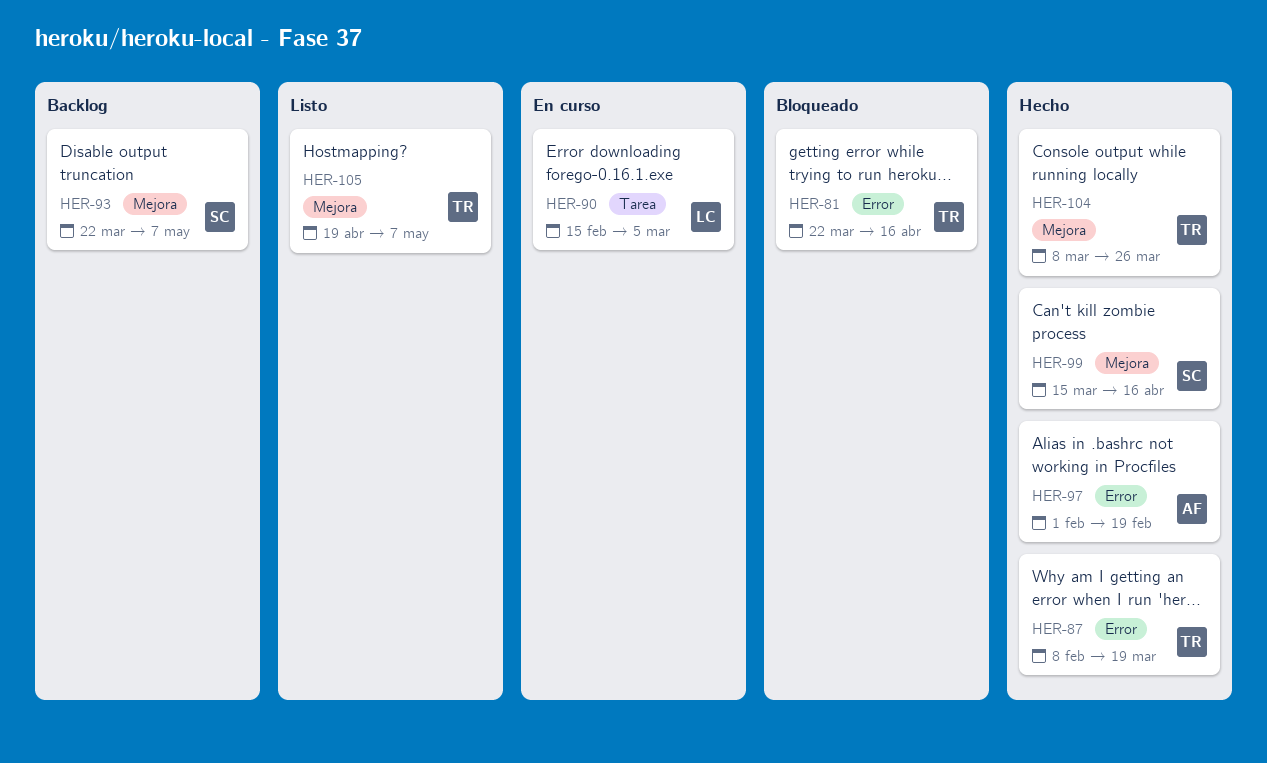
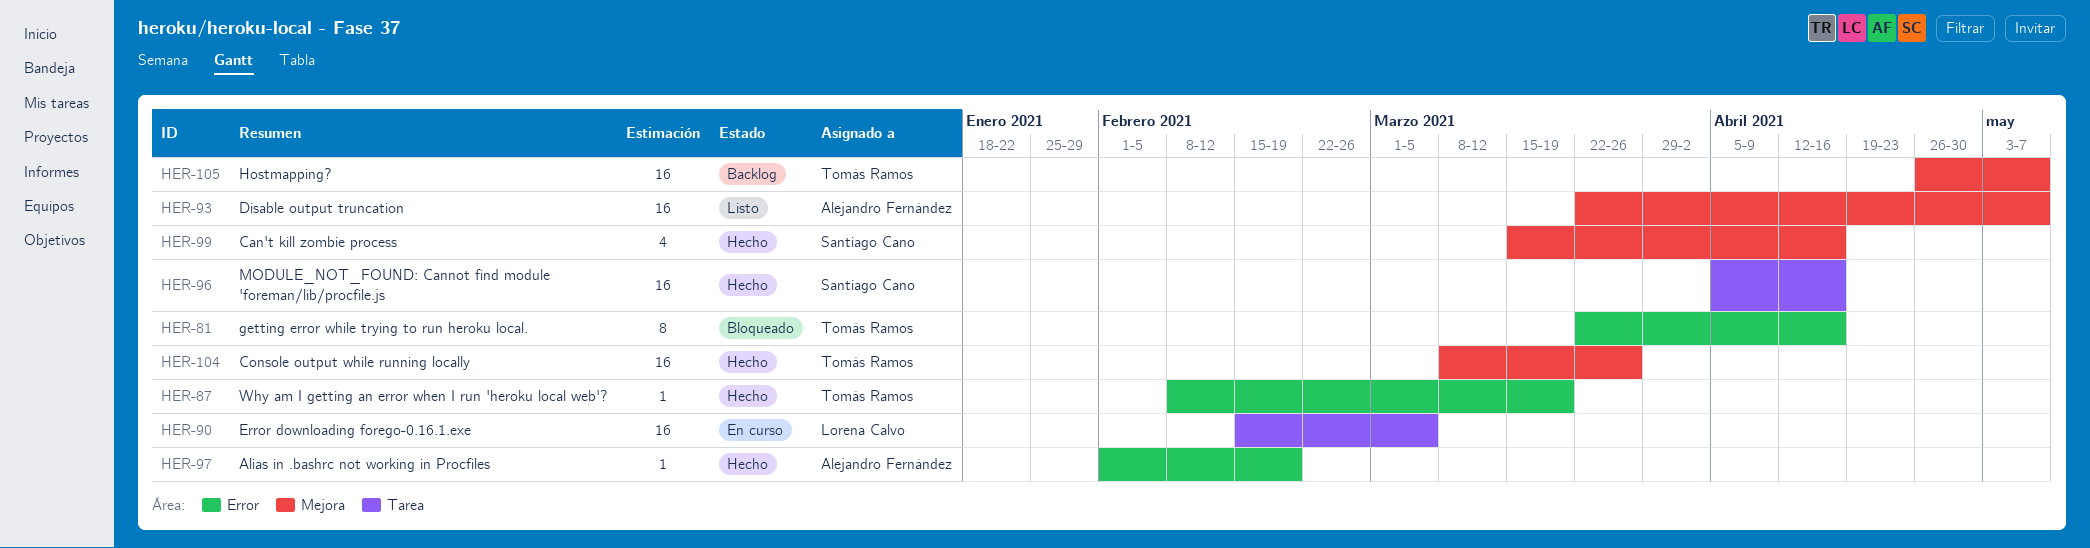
HER-93, status: Backlog -> Listo
HER-93, owner: Santiago Cano -> Alejandro Fernández
HER-96: none -> present
HER-105, status: Listo -> Backlog
HER-105, start: Apr 19 -> Apr 26

